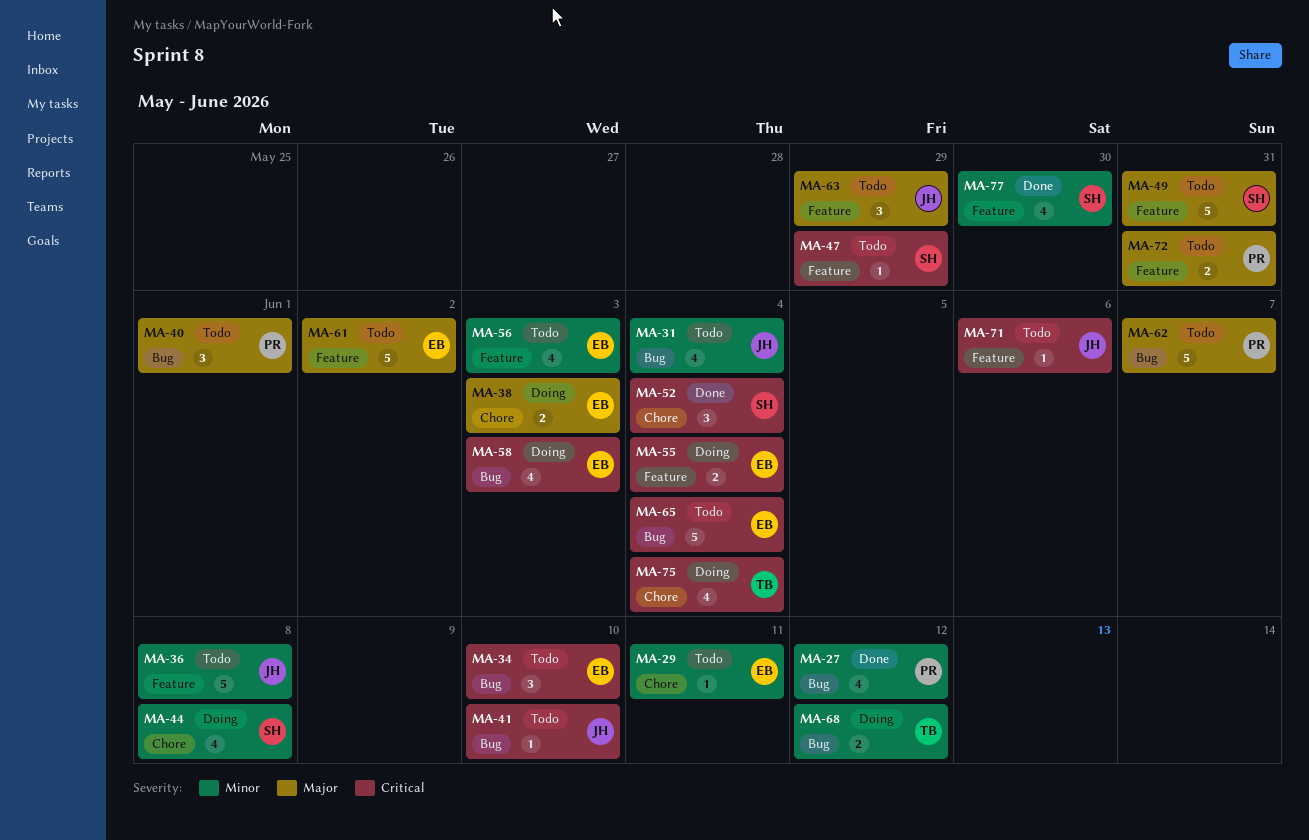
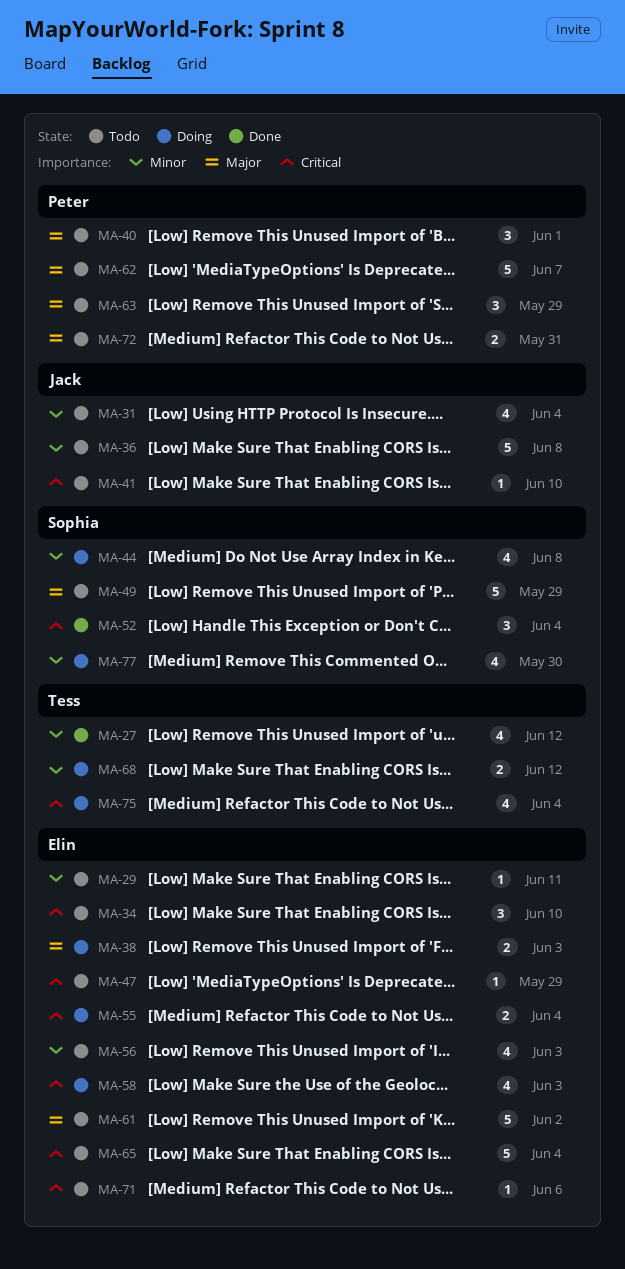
MA-27, owner: Peter -> Tess
MA-47, owner: Sophia -> Elin
MA-49, due: May 31 -> May 29
MA-63, owner: Jack -> Peter
MA-71, owner: Jack -> Elin
MA-77, status: Done -> Doing

